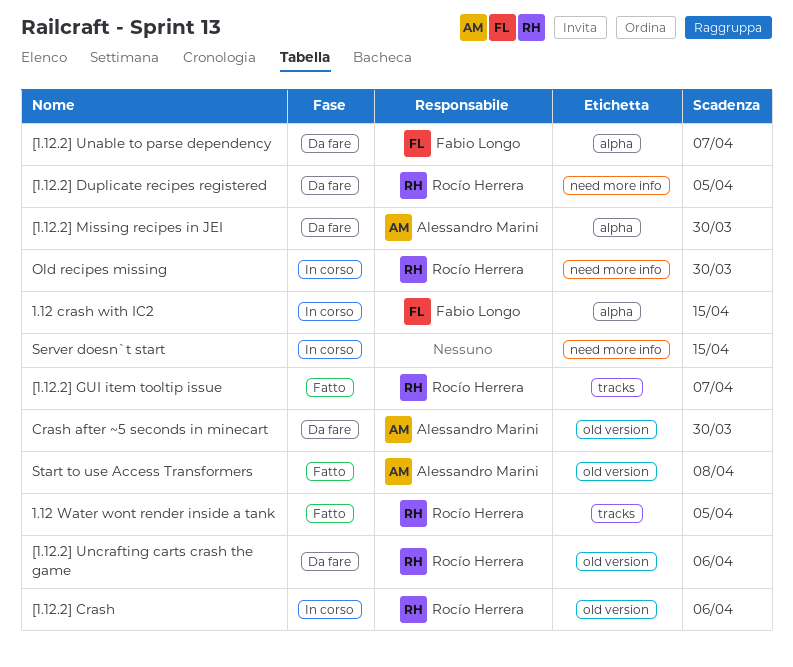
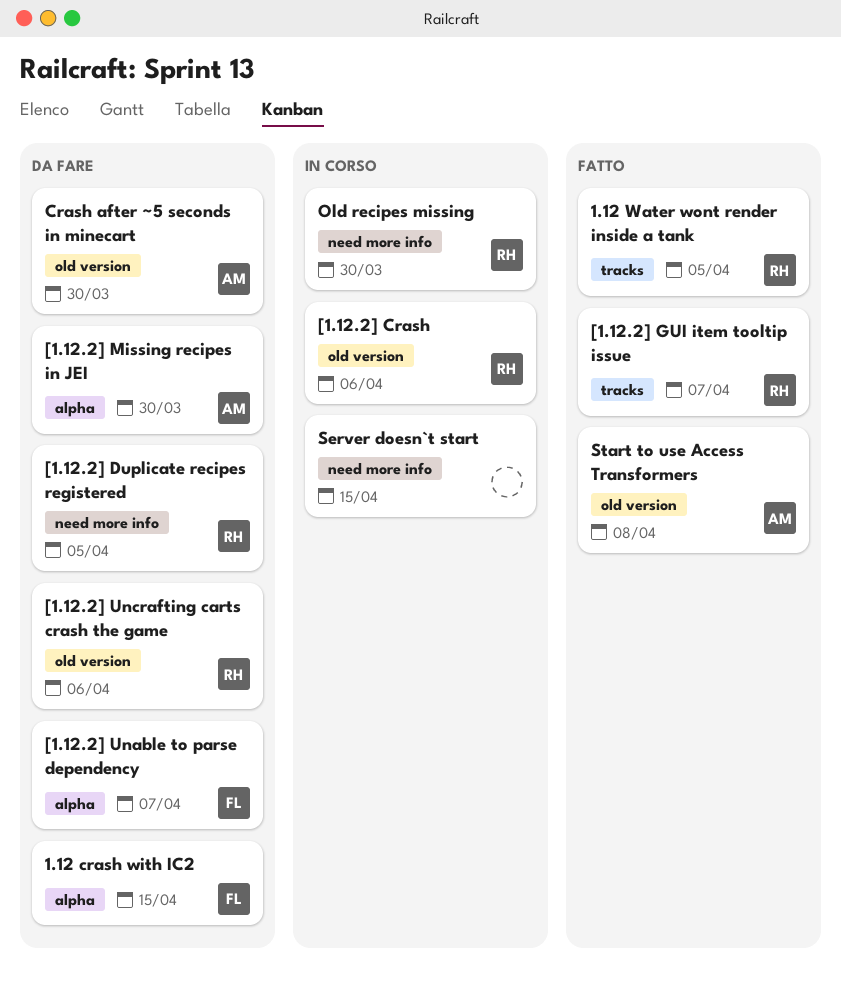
1.12 crash with IC2, status: In corso -> Da fare

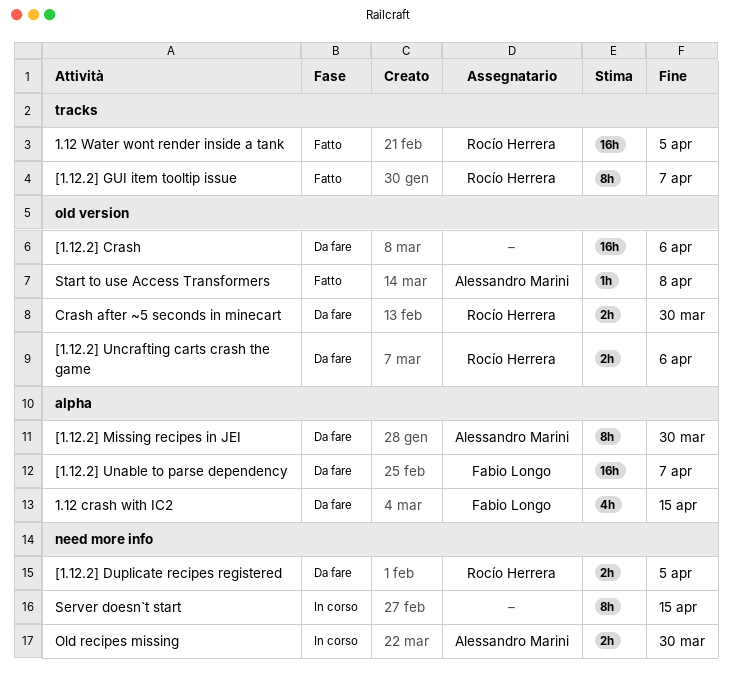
[1.12.2] Crash, status: In corso -> Da fare
[1.12.2] Crash, owner: Rocío Herrera -> none
Crash after ~5 seconds in minecart, owner: Alessandro Marini -> Rocío Herrera
Old recipes missing, owner: Rocío Herrera -> Alessandro Marini

